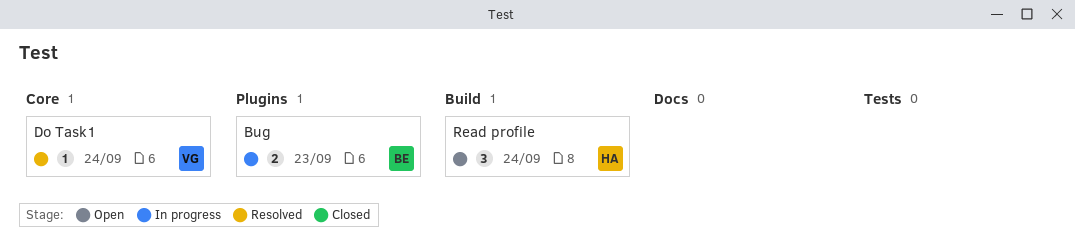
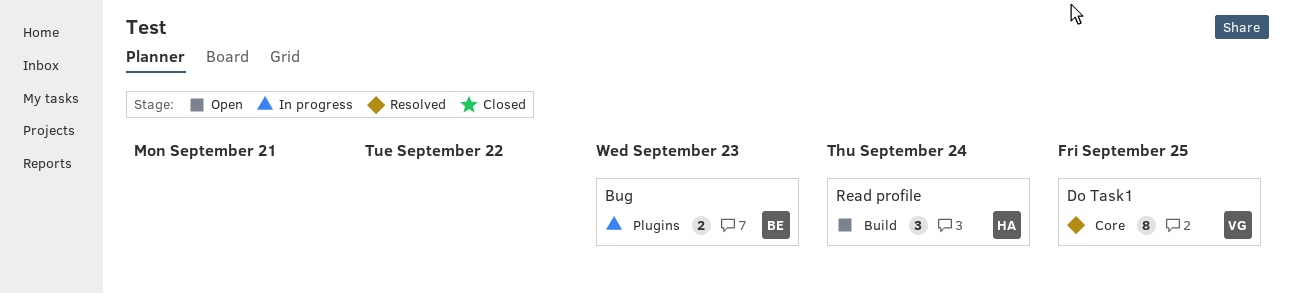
Do Task1, estimate: 1 -> 8
Do Task1, due: Sep 24 -> Sep 25

